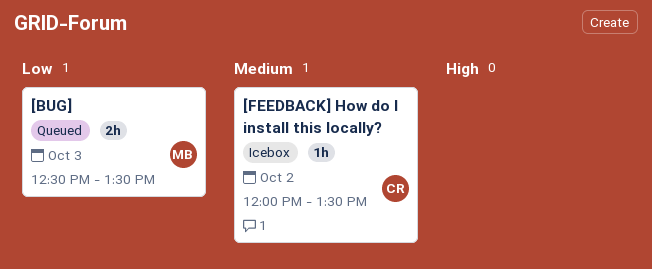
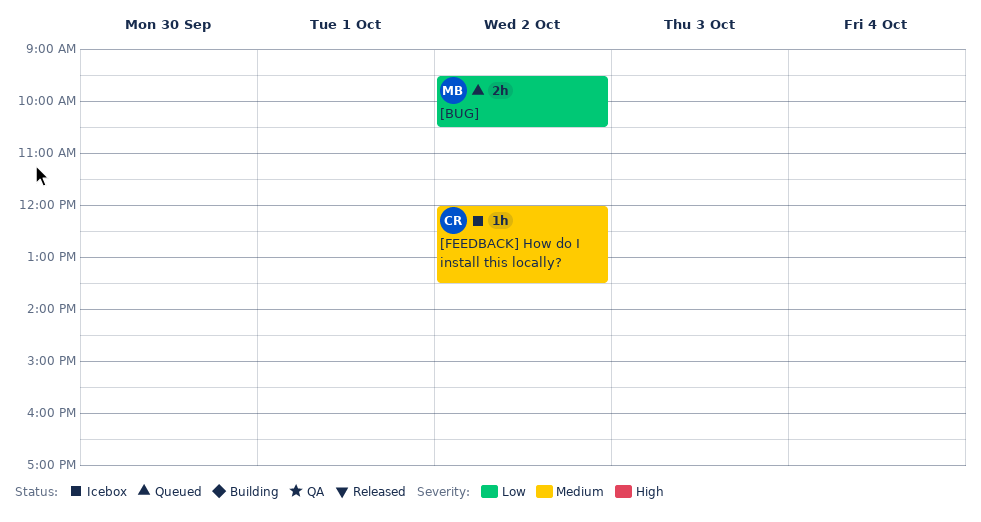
[BUG], day: Oct 3 -> Oct 2
[BUG], begins: 12:30 -> 09:30
[BUG], ends: 13:30 -> 10:30

